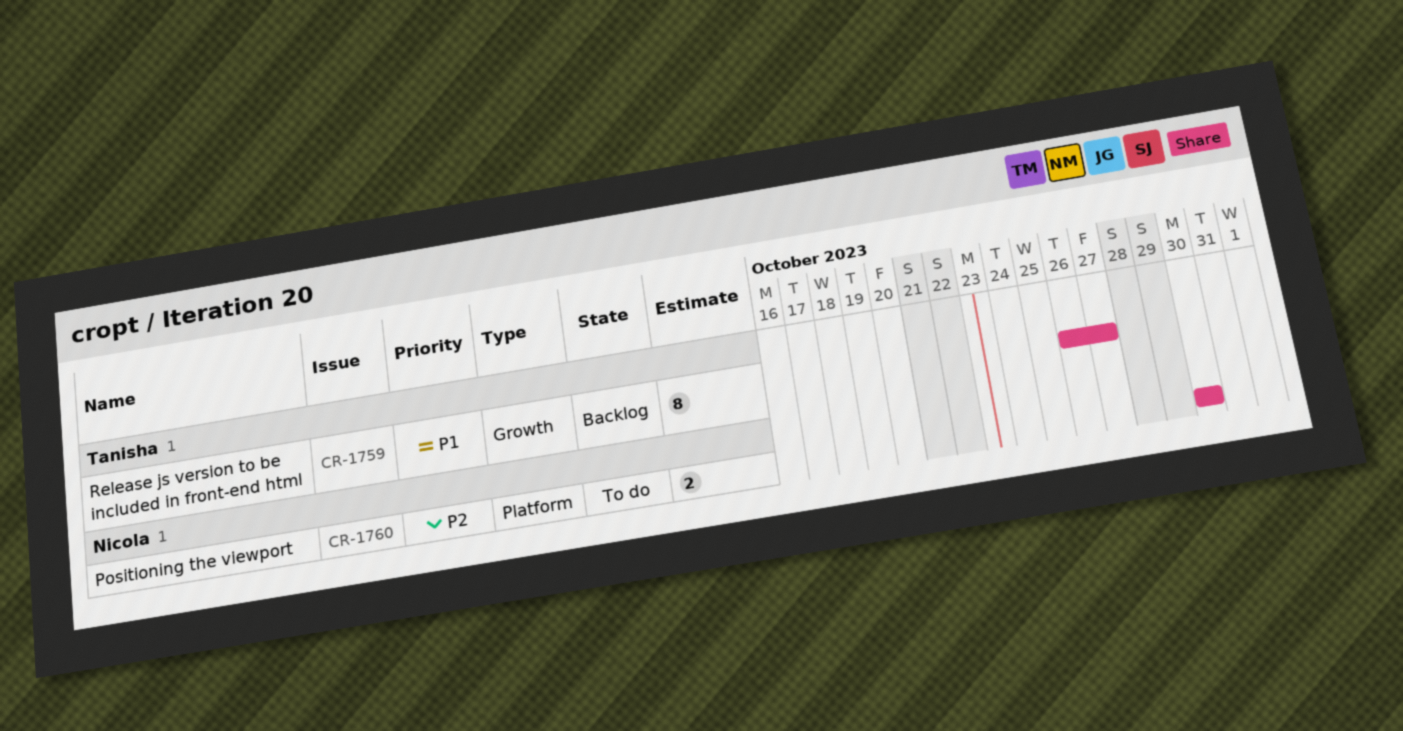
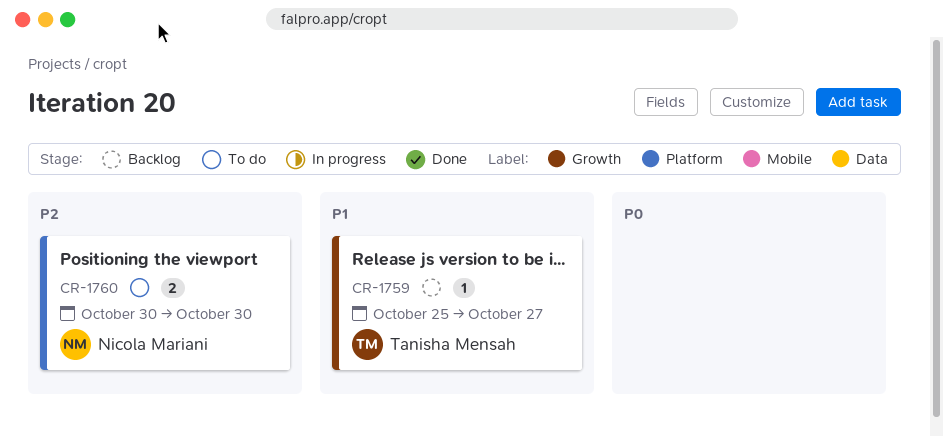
CR-1759, estimate: 8 -> 1
CR-1759, start: Oct 26 -> Oct 25

